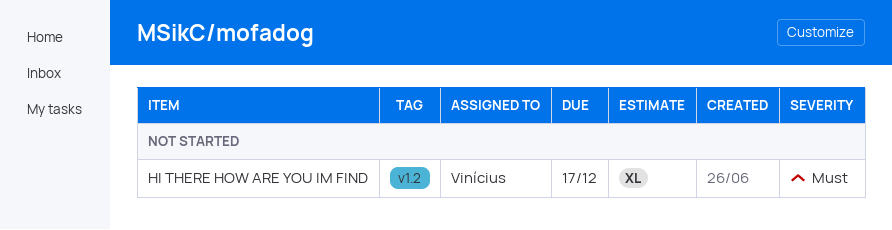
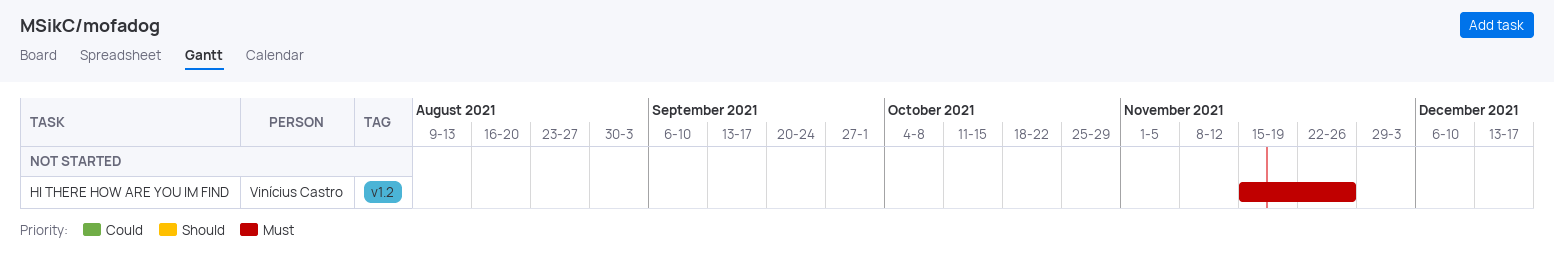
HI THERE HOW ARE YOU IM FIND, due: Dec 17 -> Nov 26

